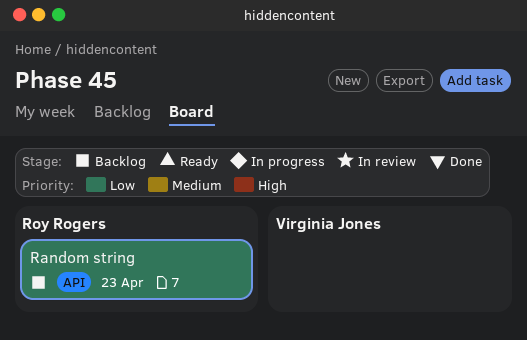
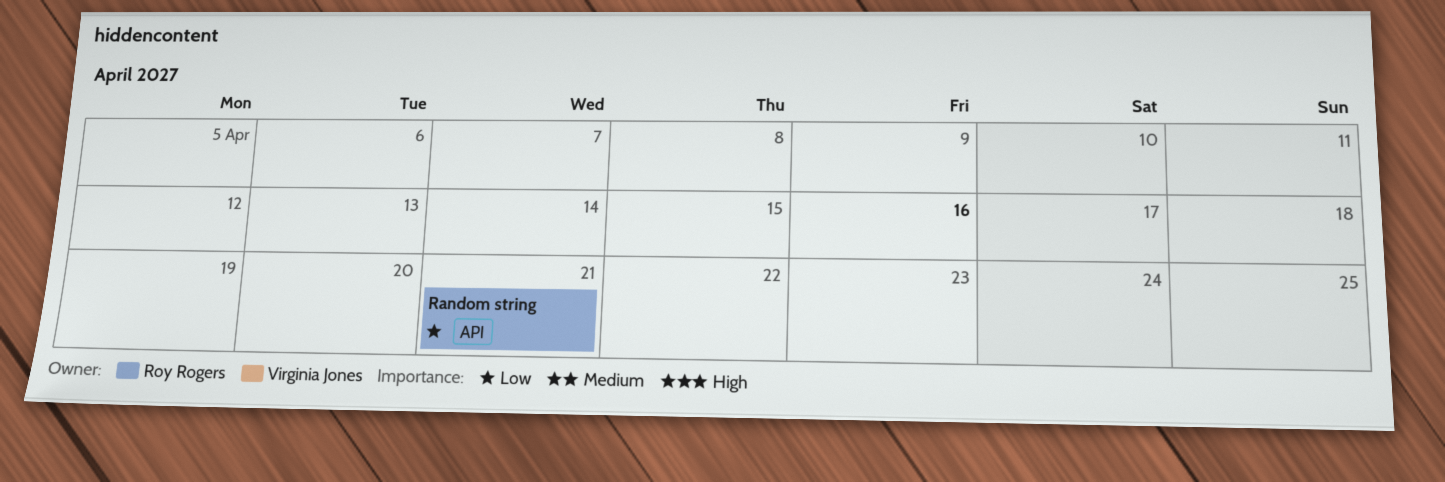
Random string, due: Apr 23 -> Apr 21

